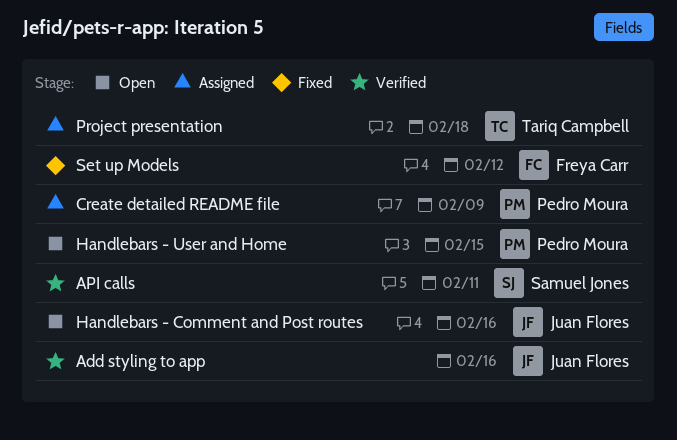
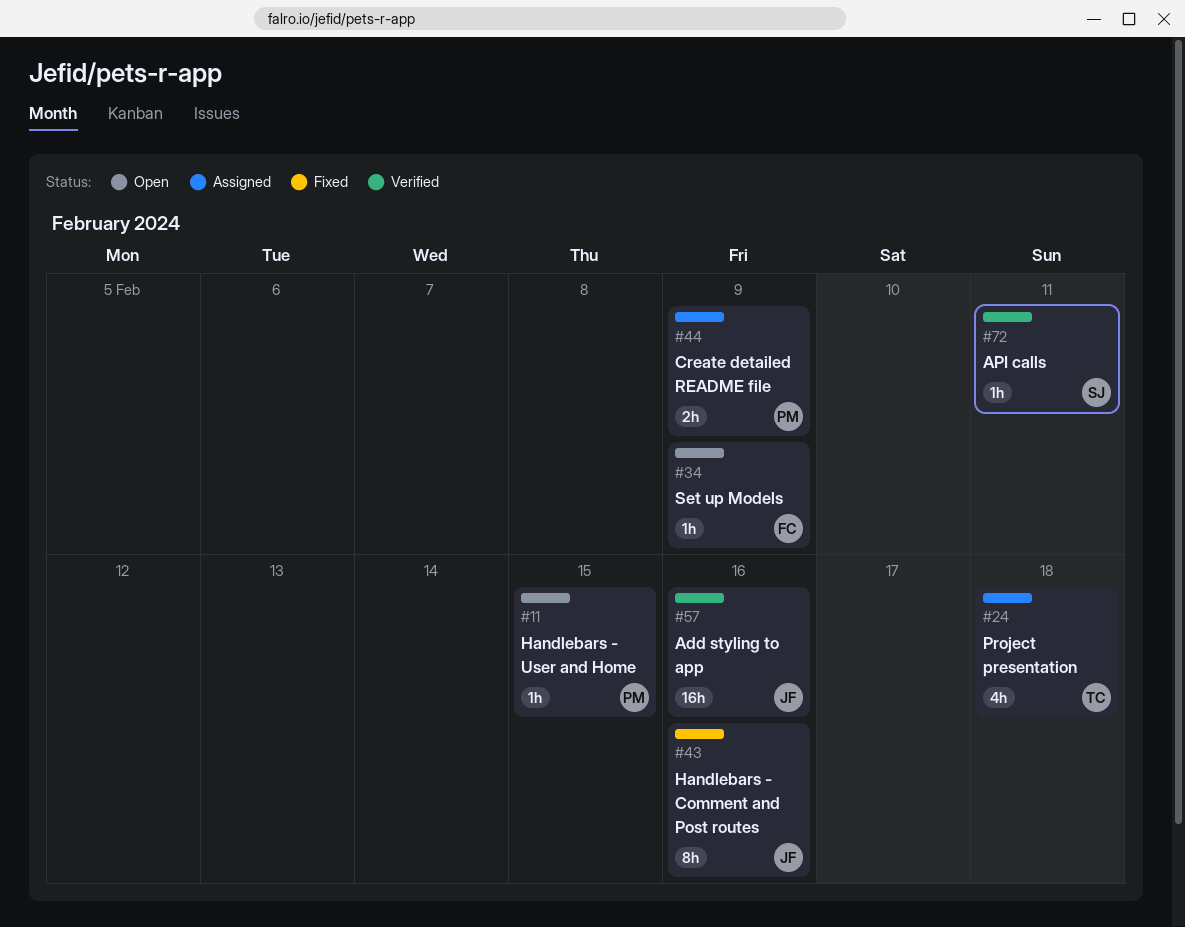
Handlebars - Comment and Post routes, status: Open -> Fixed
Set up Models, status: Fixed -> Open
Set up Models, due: Feb 12 -> Feb 9

